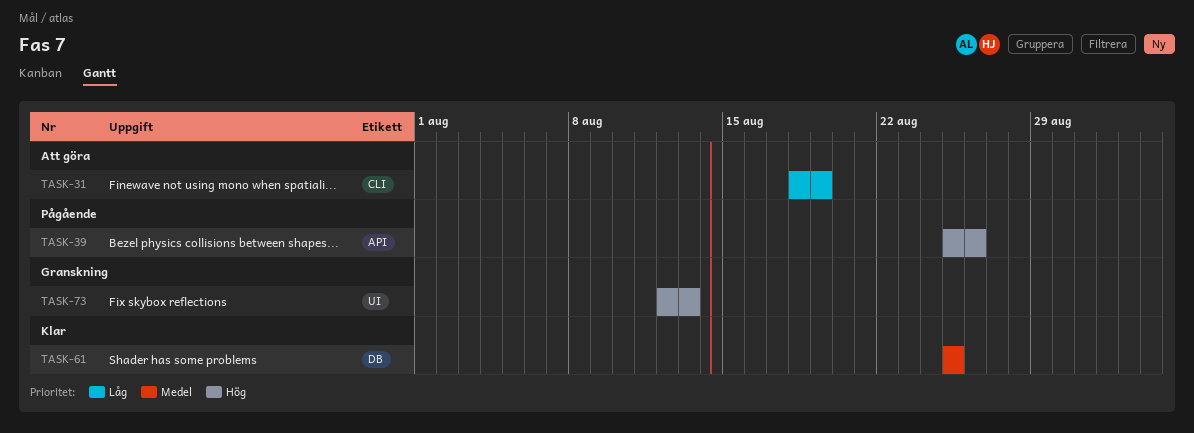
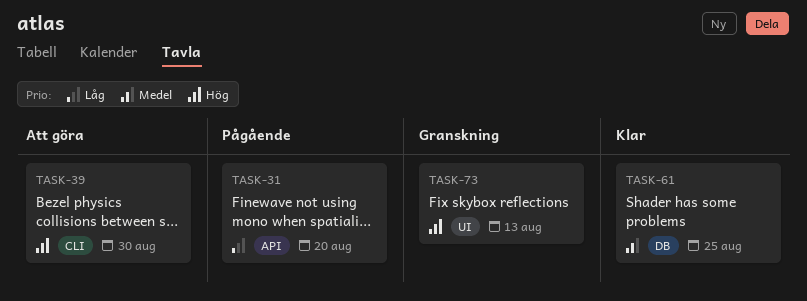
TASK-31, status: Att göra -> Pågående
TASK-31, label: CLI -> API
TASK-31, due: Aug 19 -> Aug 20
TASK-39, status: Pågående -> Att göra
TASK-39, label: API -> CLI
TASK-39, due: Aug 26 -> Aug 30

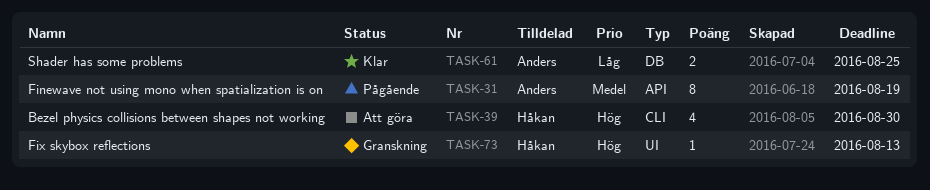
TASK-31, priority: Låg -> Medel
TASK-31, due: Aug 20 -> Aug 19
TASK-61, priority: Medel -> Låg

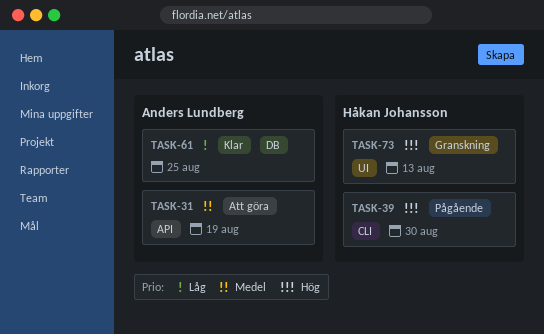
TASK-31, status: Pågående -> Att göra
TASK-39, status: Att göra -> Pågående

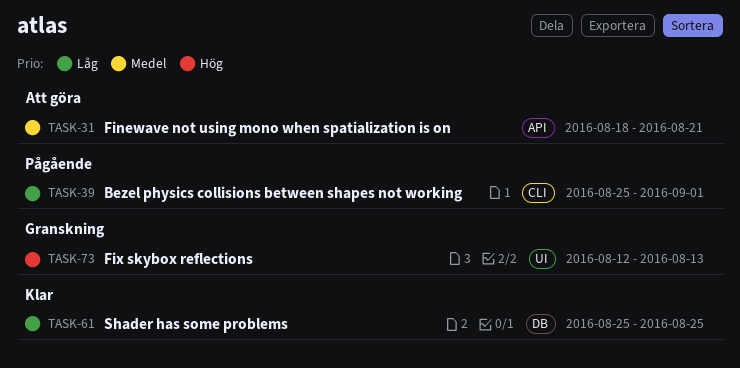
TASK-31, due: Aug 19 -> Aug 21
TASK-39, priority: Hög -> Låg
TASK-39, due: Aug 30 -> Sep 1

